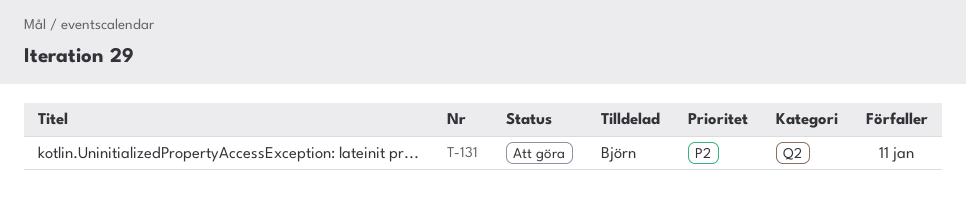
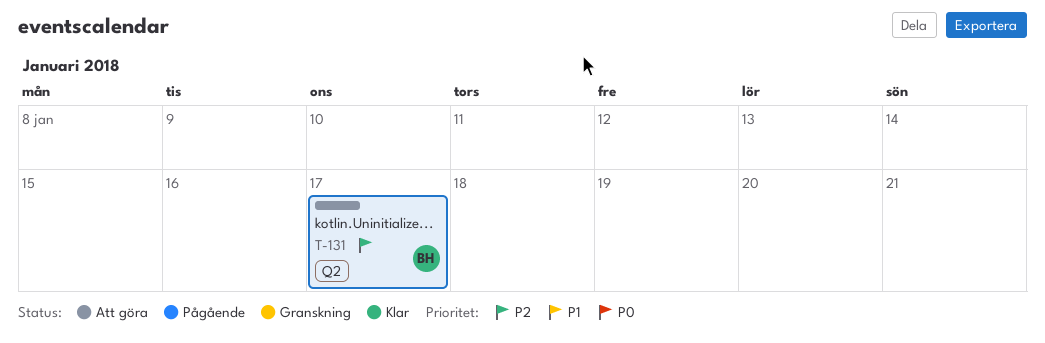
T-131, due: Jan 11 -> Jan 17

